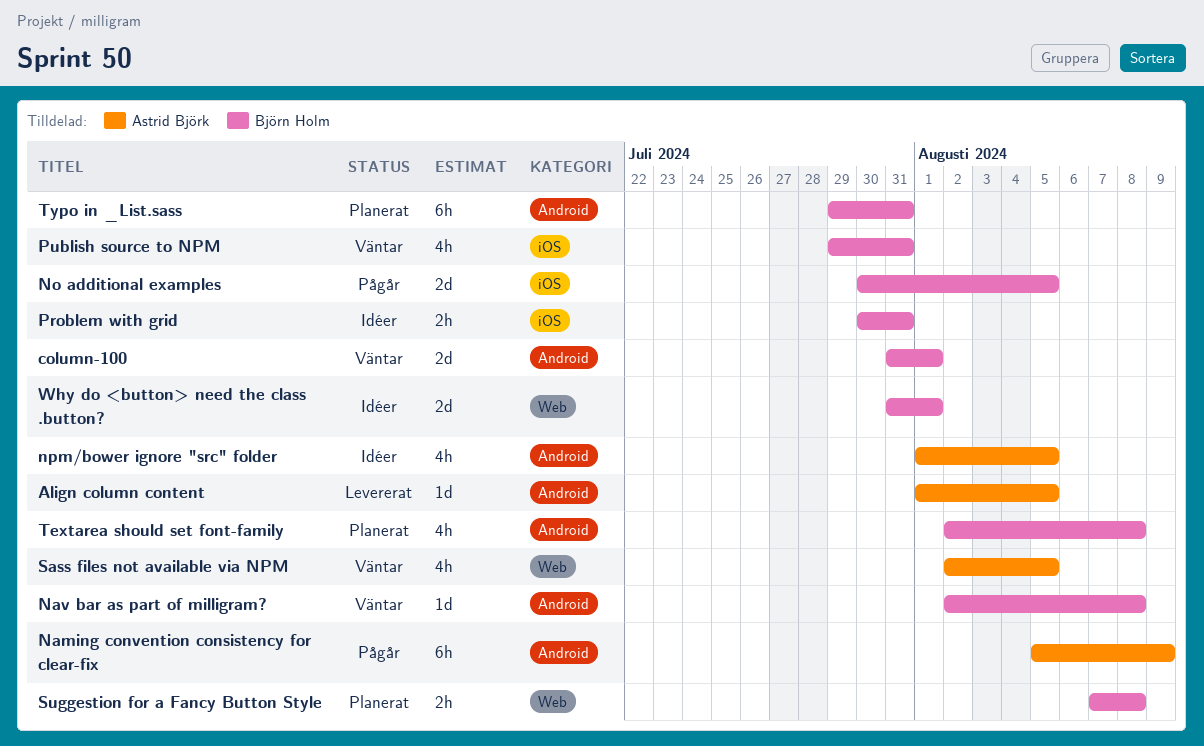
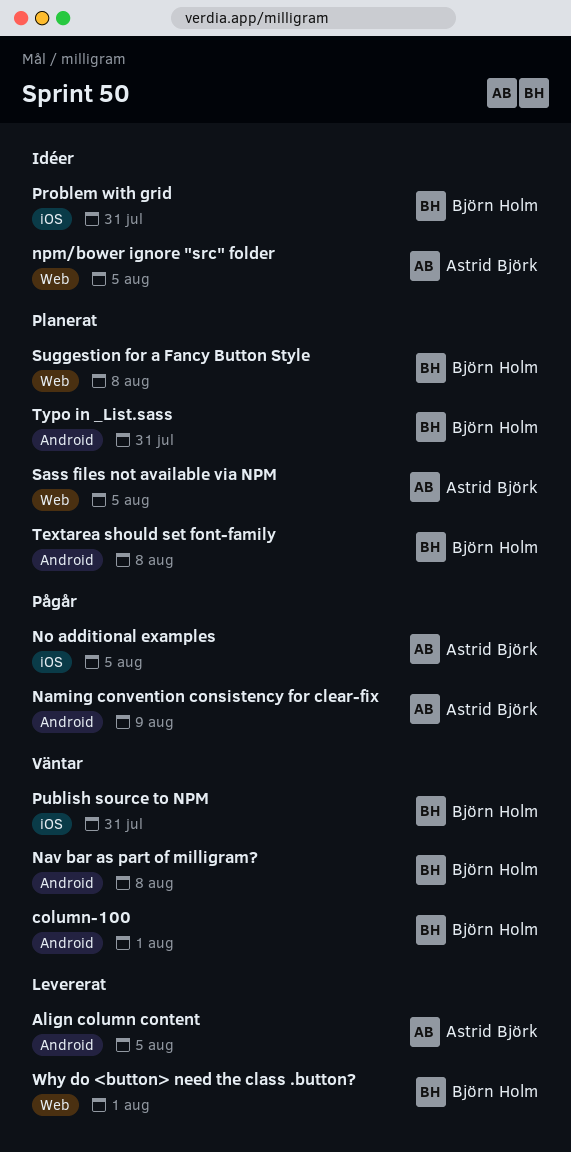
No additional examples, owner: Björn Holm -> Astrid Björk
npm/bower ignore "src" folder, label: Android -> Web
Sass files not available via NPM, status: Väntar -> Planerat
Why do <button> need the class .button?, status: Idéer -> Levererat

